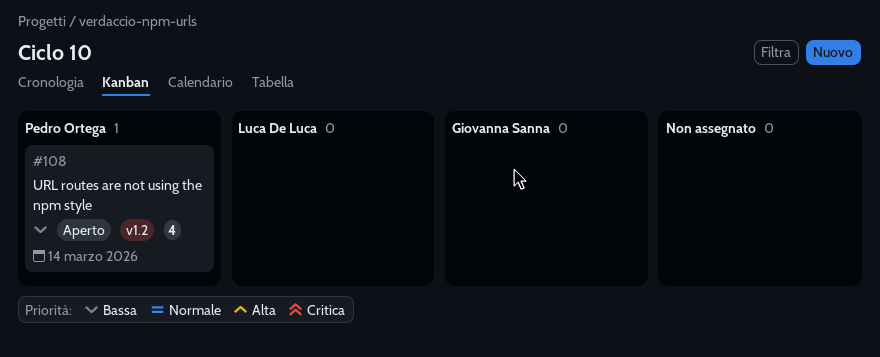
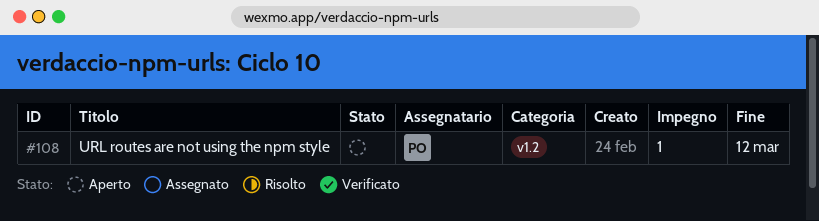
#108, estimate: 4 -> 1
#108, due: Mar 14 -> Mar 12

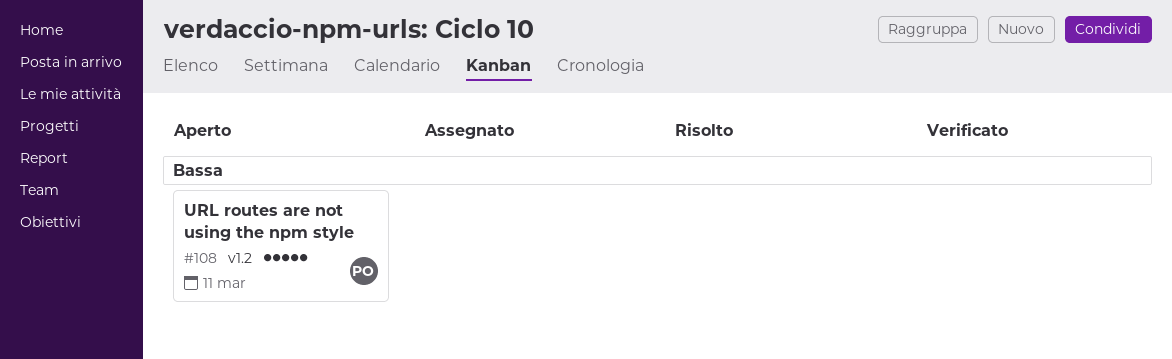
#108, estimate: 1 -> 5
#108, due: Mar 12 -> Mar 11

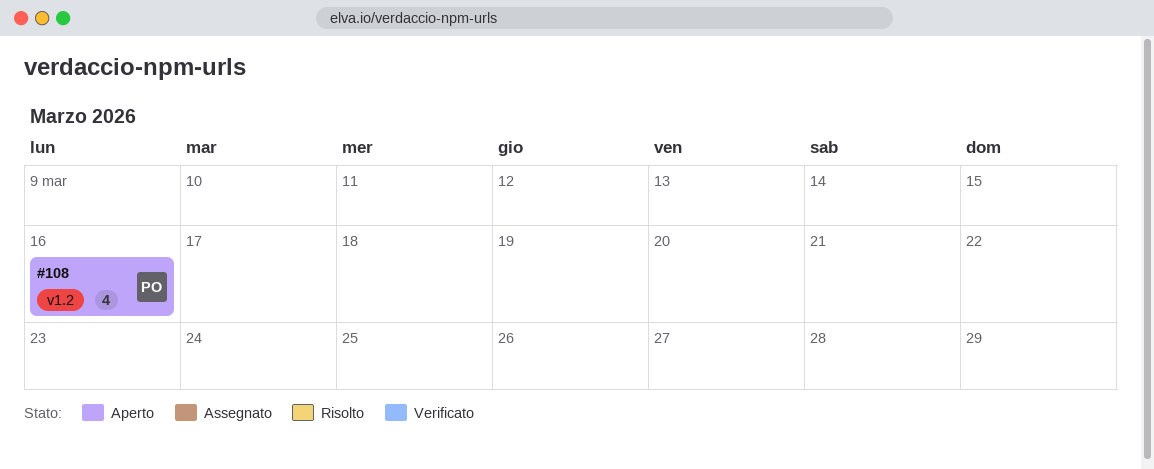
#108, estimate: 5 -> 4
#108, due: Mar 11 -> Mar 16

